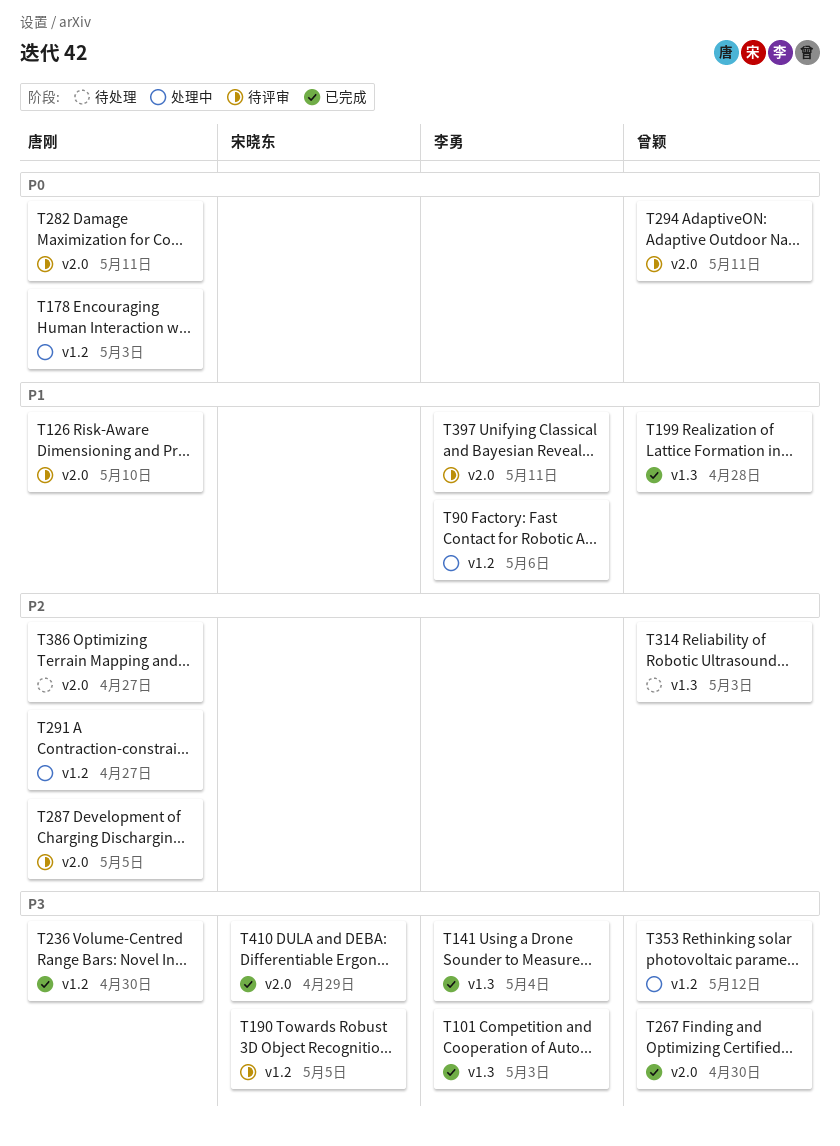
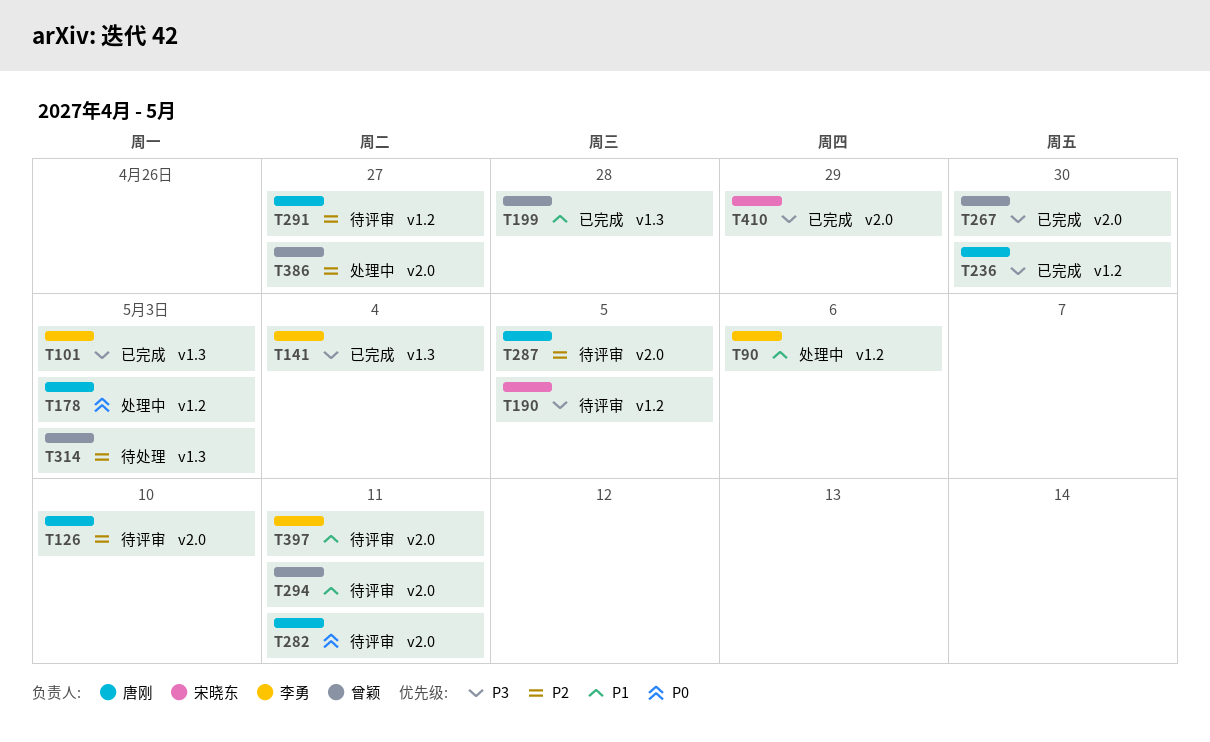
T126, priority: P1 -> P2
T291, status: 处理中 -> 待评审
T294, priority: P0 -> P1
T353: present -> none
T386, status: 待处理 -> 处理中
T386, owner: 唐刚 -> 曾颖

